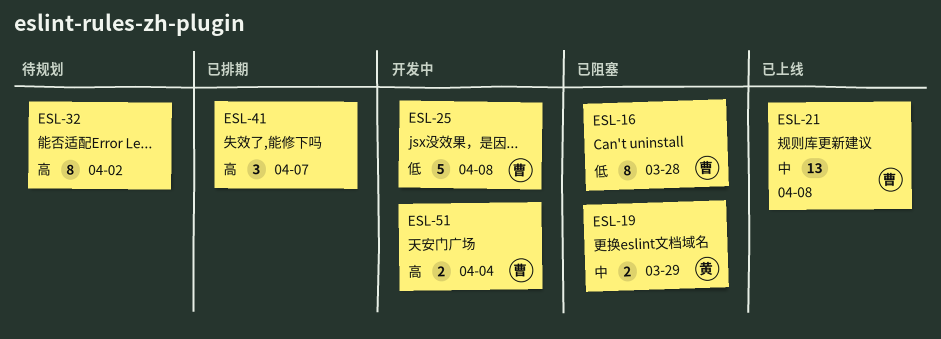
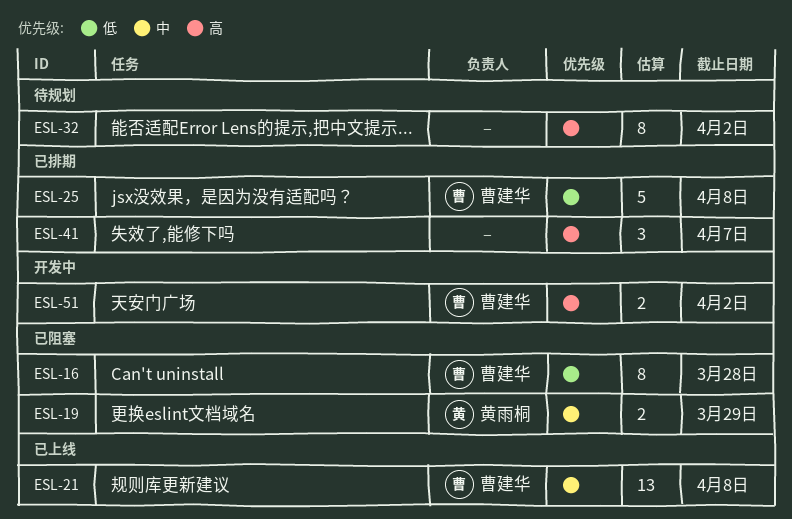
ESL-25, status: 开发中 -> 已排期
ESL-51, due: Apr 4 -> Apr 2

